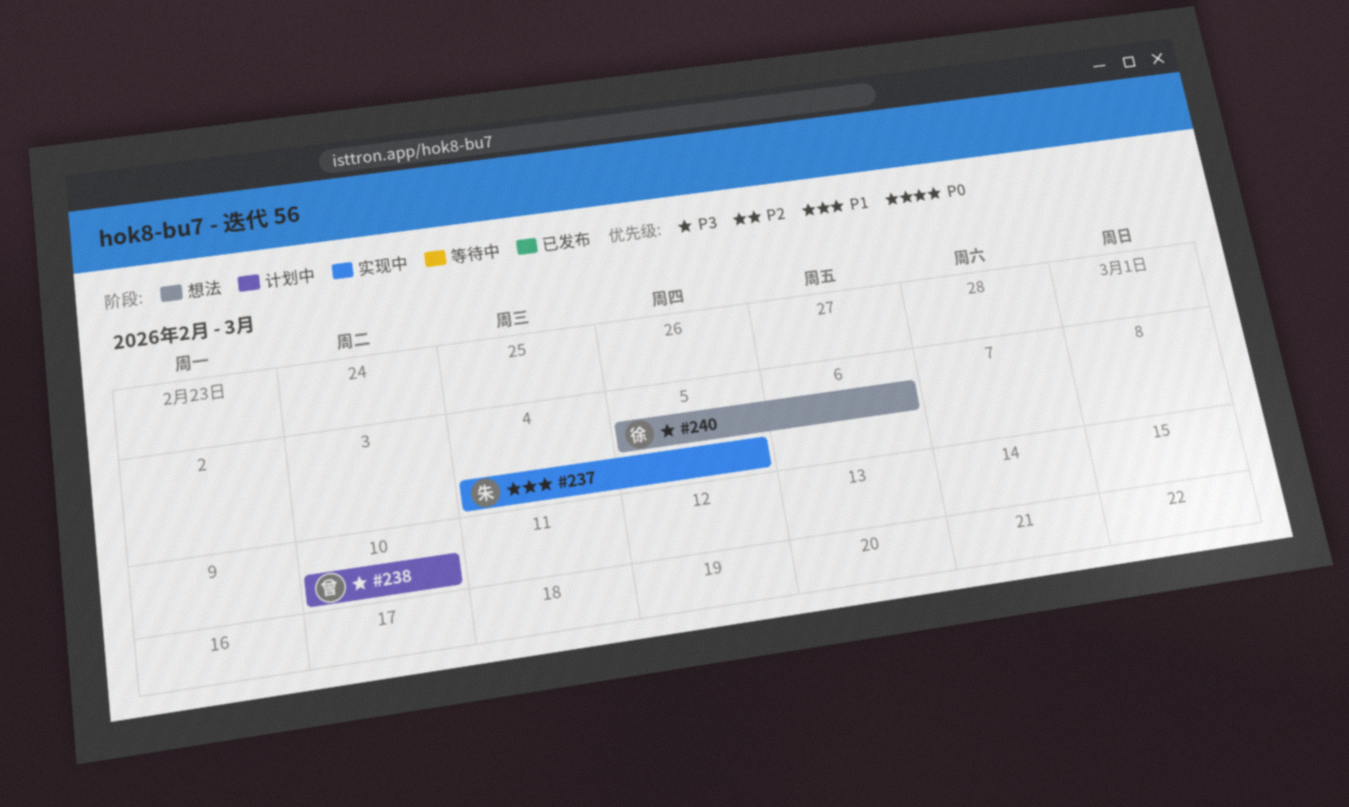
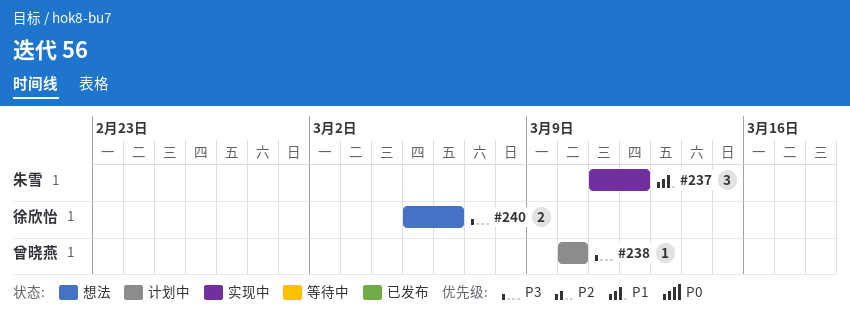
#237, start: Mar 4 -> Mar 11
#237, due: Mar 5 -> Mar 12

